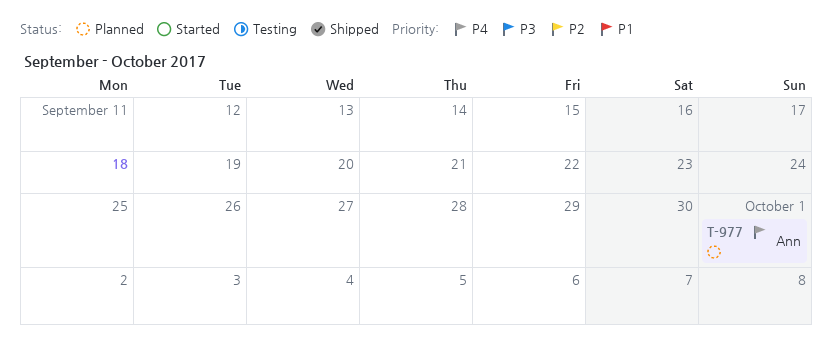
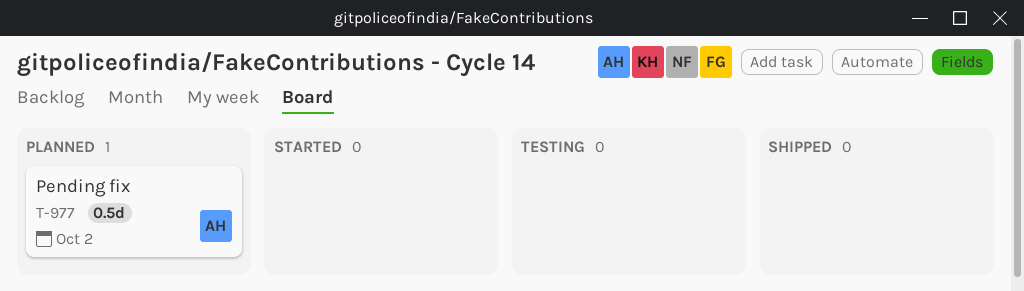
T-977, due: Oct 1 -> Oct 2

